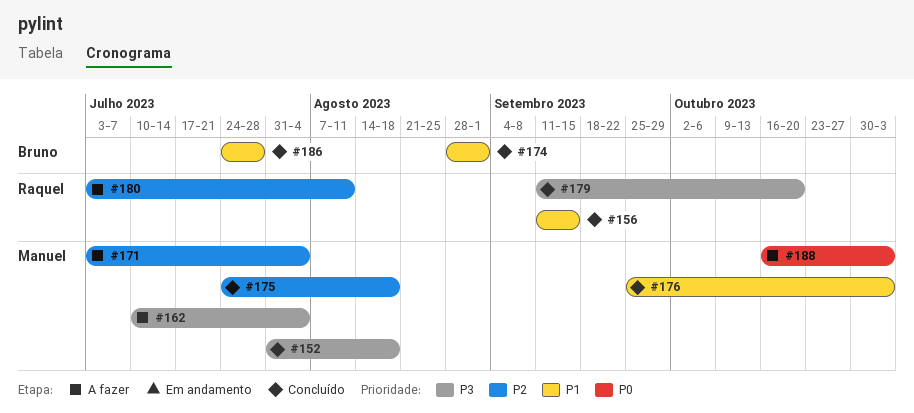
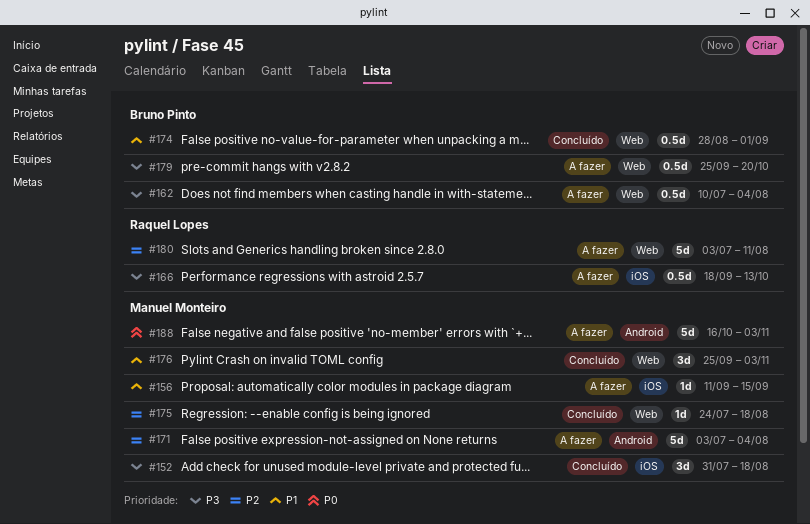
#156, status: Concluído -> A fazer
#156, owner: Raquel Lopes -> Manuel Monteiro
#162, owner: Manuel Monteiro -> Bruno Pinto
#166: none -> present
#179, status: Concluído -> A fazer
#179, owner: Raquel Lopes -> Bruno Pinto
#179, start: Sep 11 -> Sep 25
#186: present -> none

